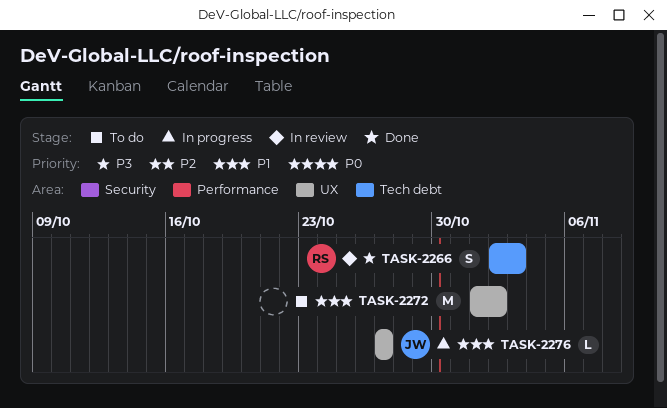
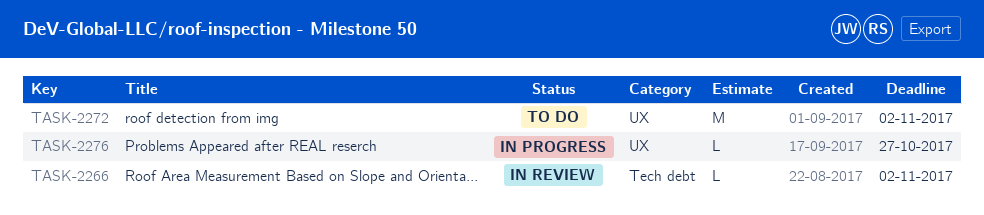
TASK-2266, estimate: S -> L
TASK-2266, due: Nov 3 -> Nov 2

